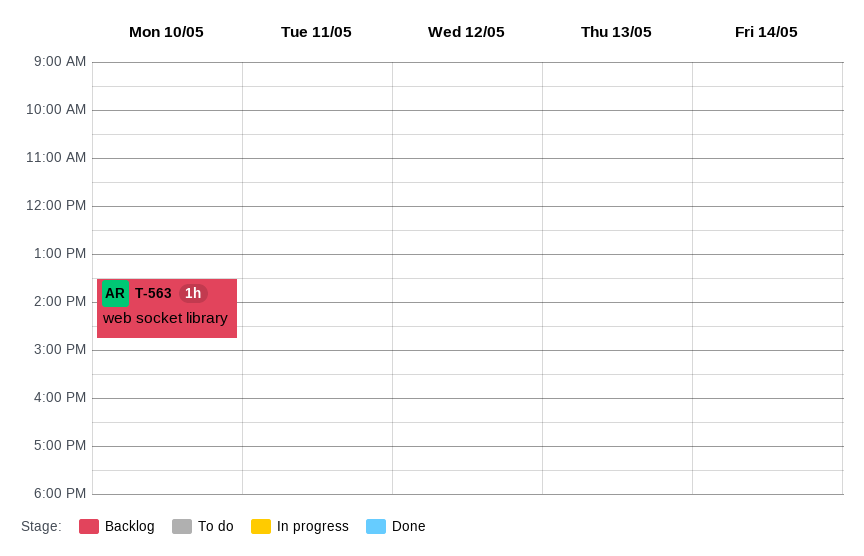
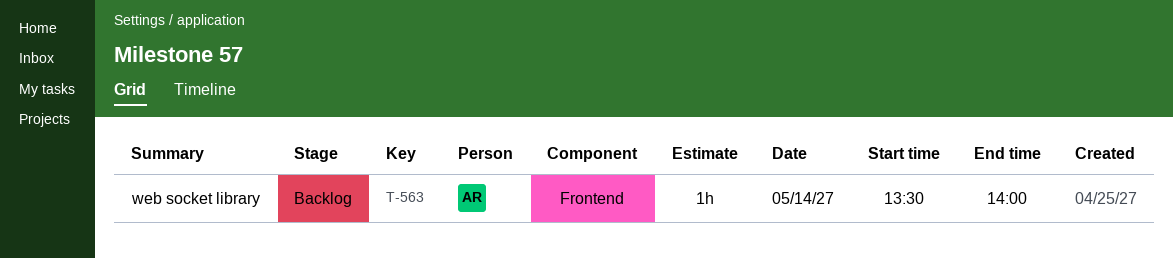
T-563, day: May 10 -> May 14
T-563, ends: 14:45 -> 14:00

